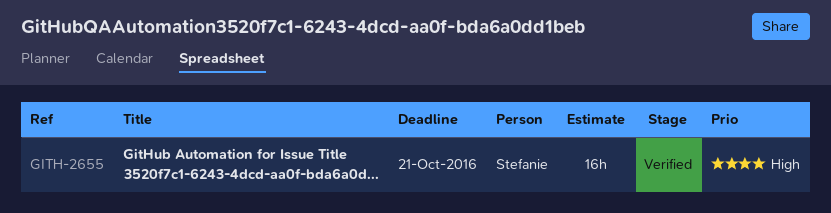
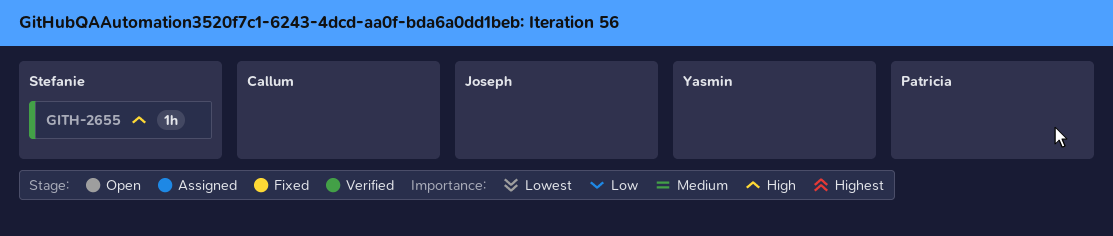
GITH-2655, estimate: 16h -> 1h

